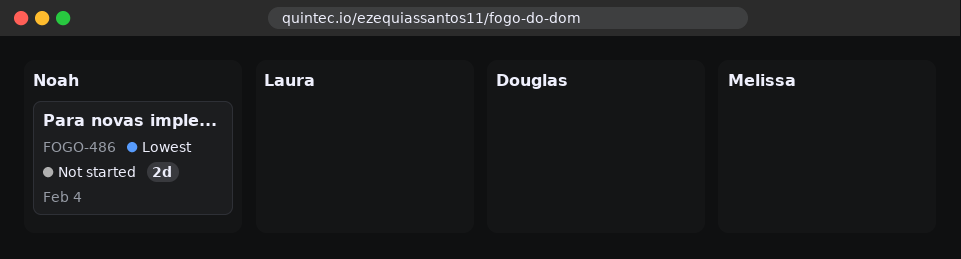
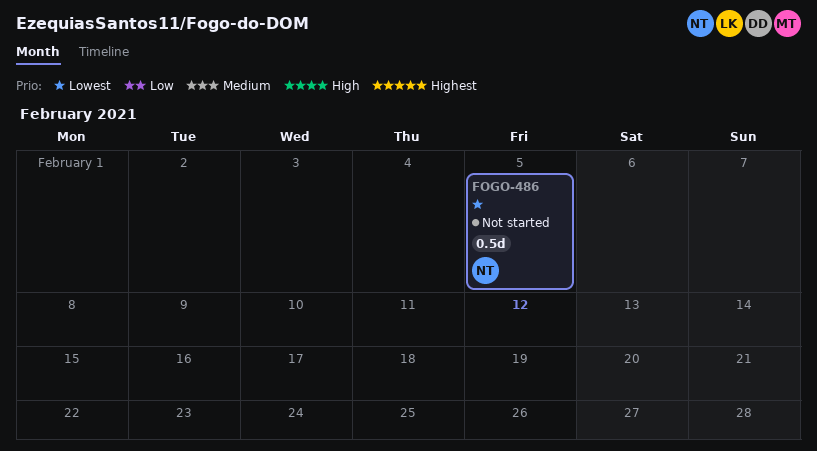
FOGO-486, estimate: 2d -> 0.5d
FOGO-486, due: Feb 4 -> Feb 5

